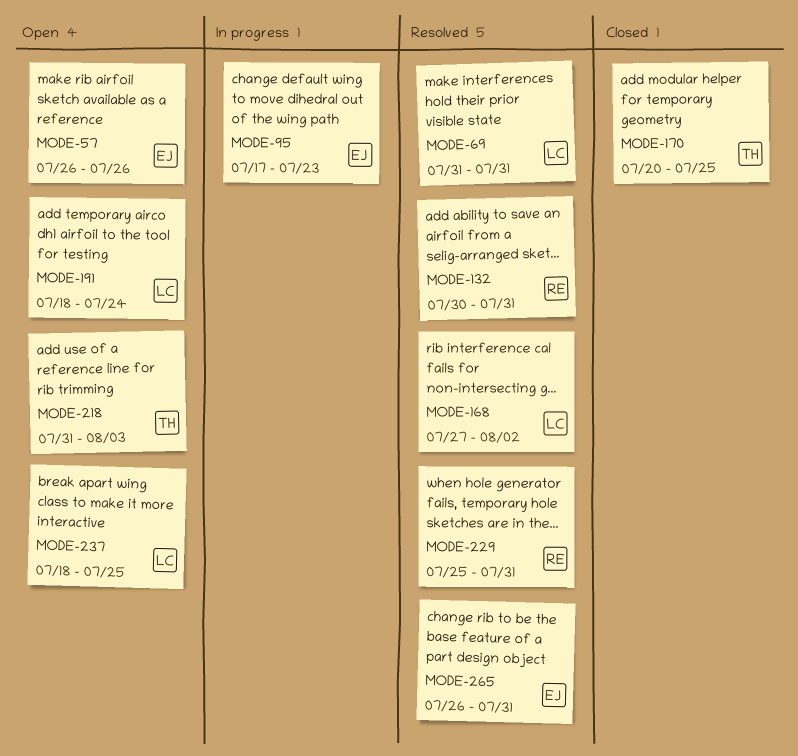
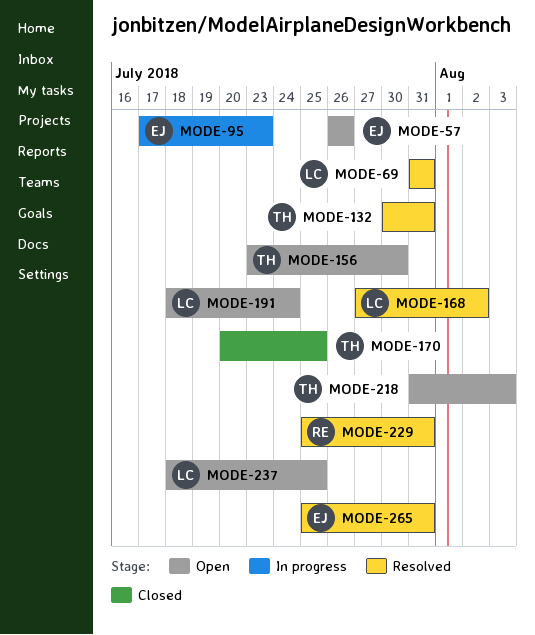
MODE-132, owner: RE -> TH
MODE-156: none -> present
MODE-265, start: Jul 26 -> Jul 25

